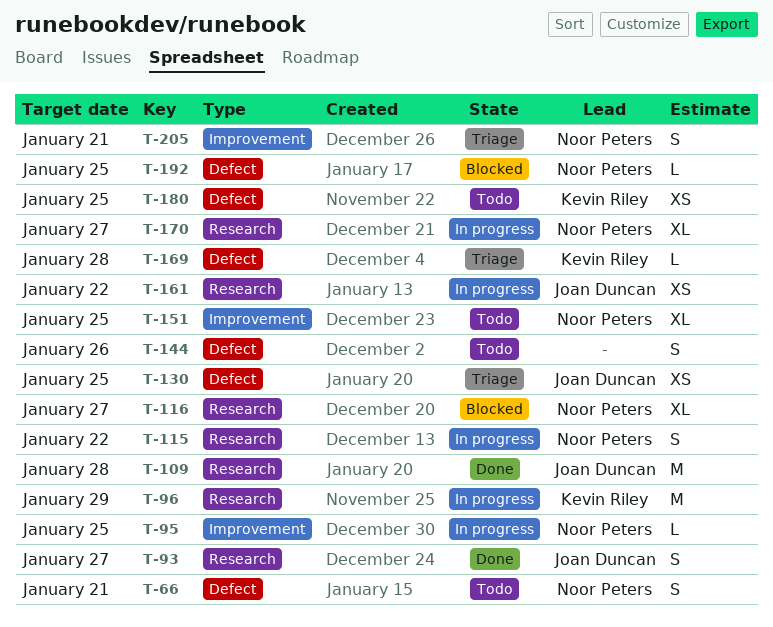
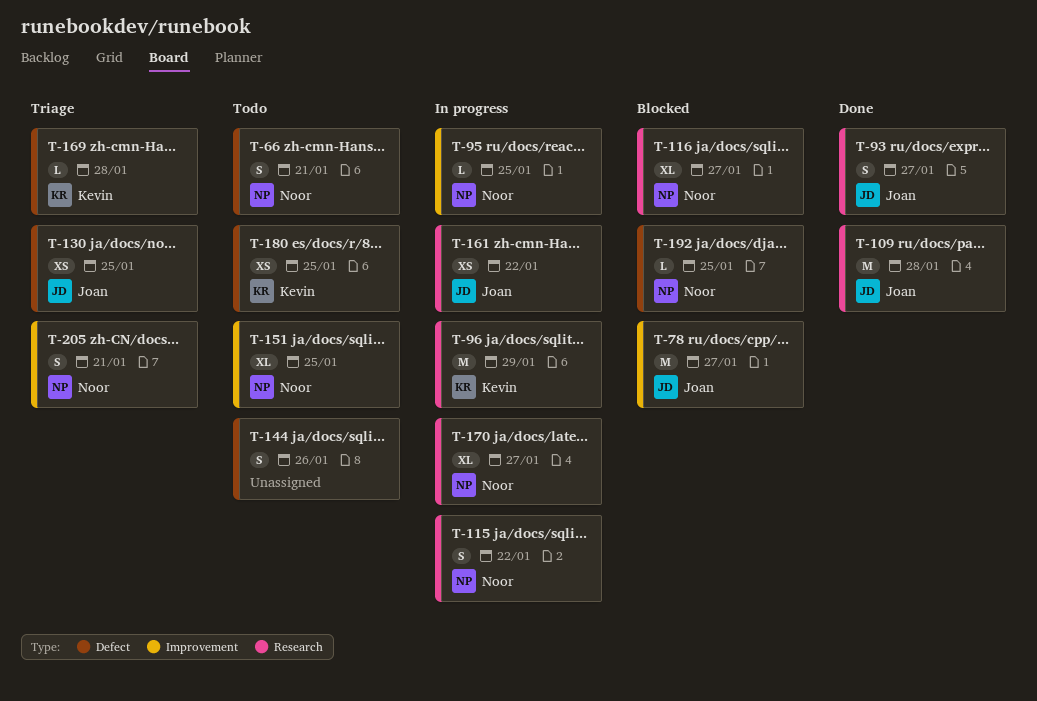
T-78: none -> present

